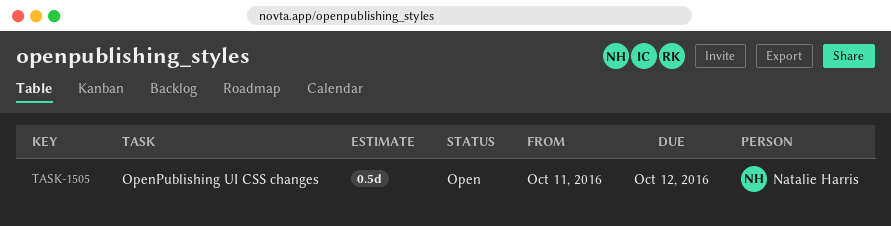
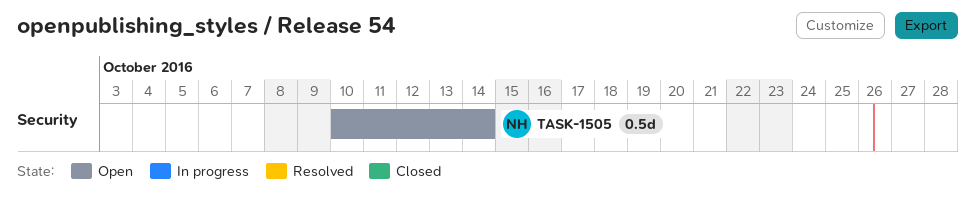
TASK-1505, start: Oct 11 -> Oct 10
TASK-1505, due: Oct 12 -> Oct 14

